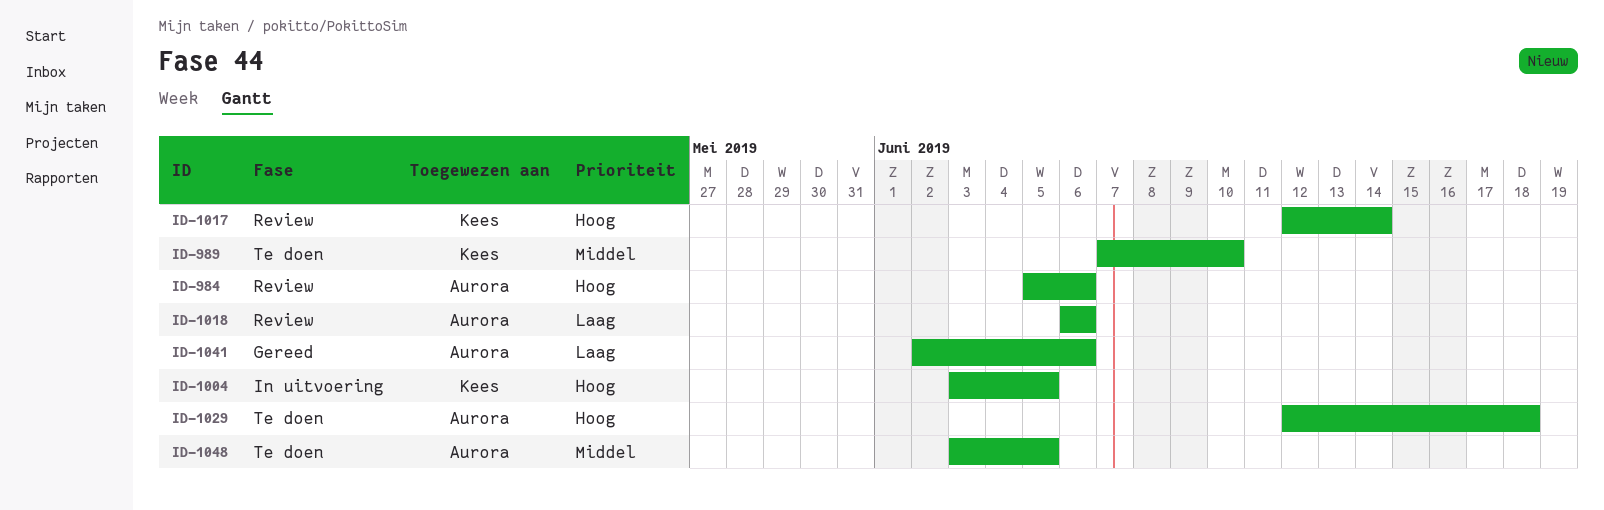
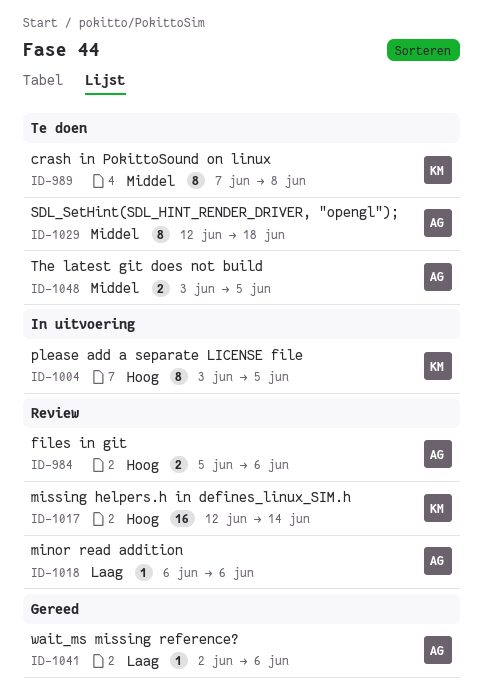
ID-989, due: Jun 10 -> Jun 8
ID-1029, priority: Hoog -> Middel

